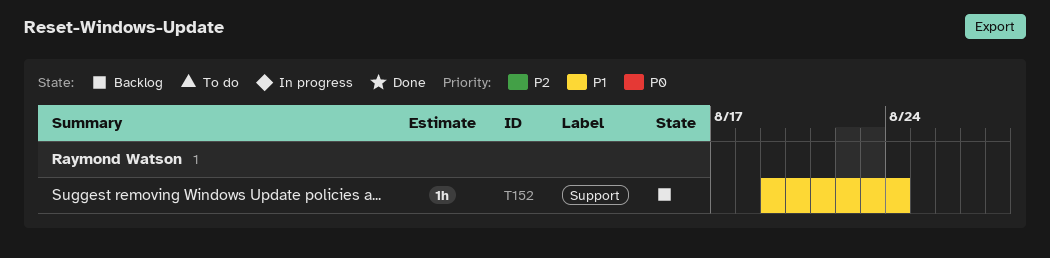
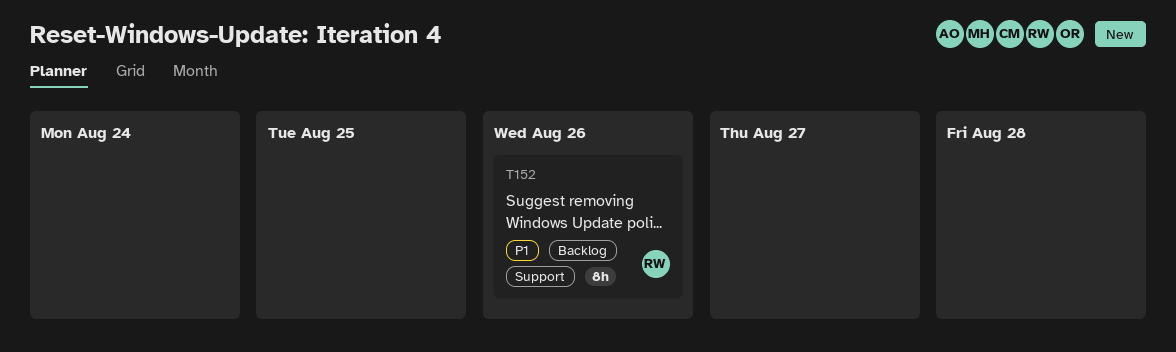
T152, estimate: 1h -> 8h
T152, due: Aug 24 -> Aug 26

